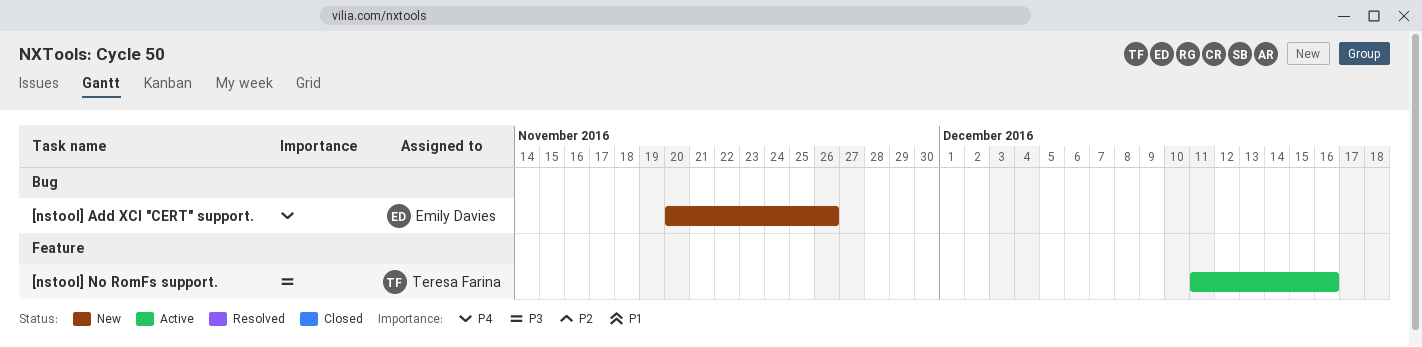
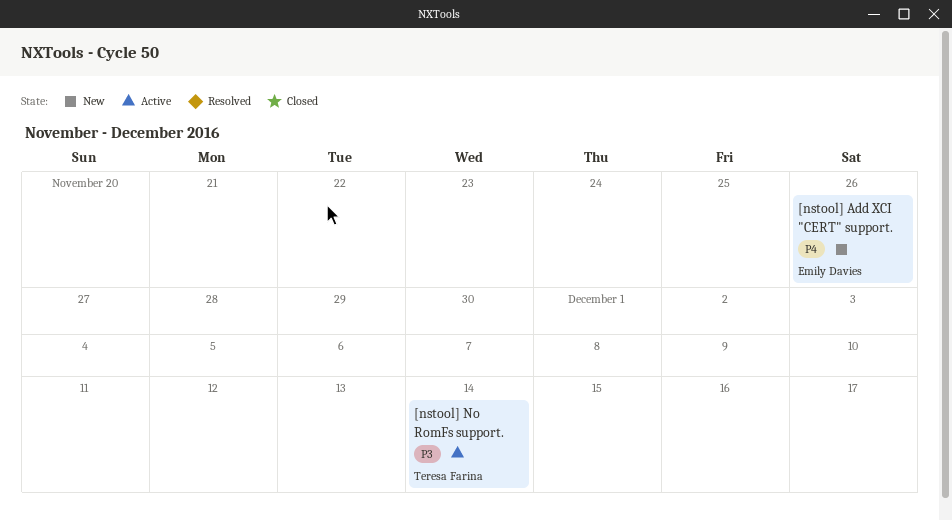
[nstool] No RomFs support., due: Dec 16 -> Dec 14

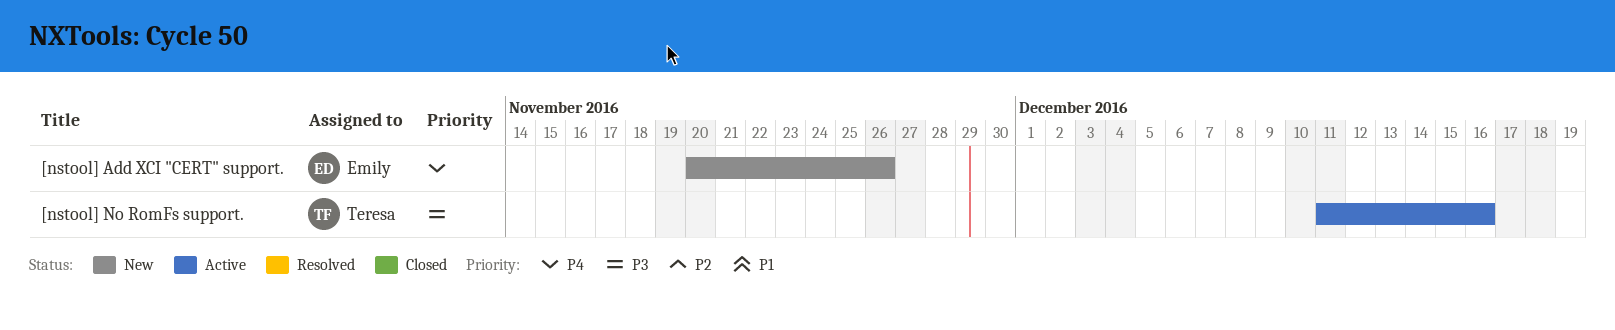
[nstool] No RomFs support., due: Dec 14 -> Dec 16

